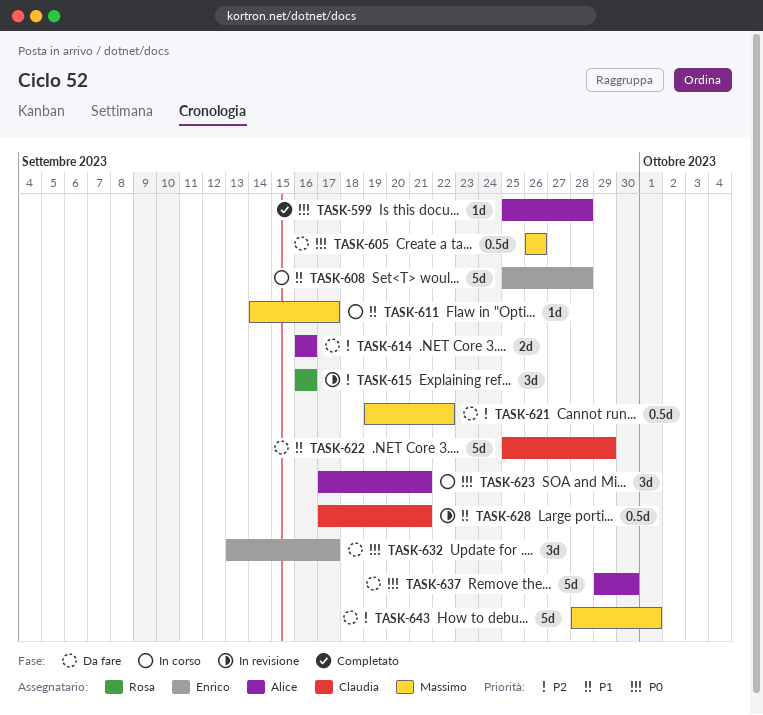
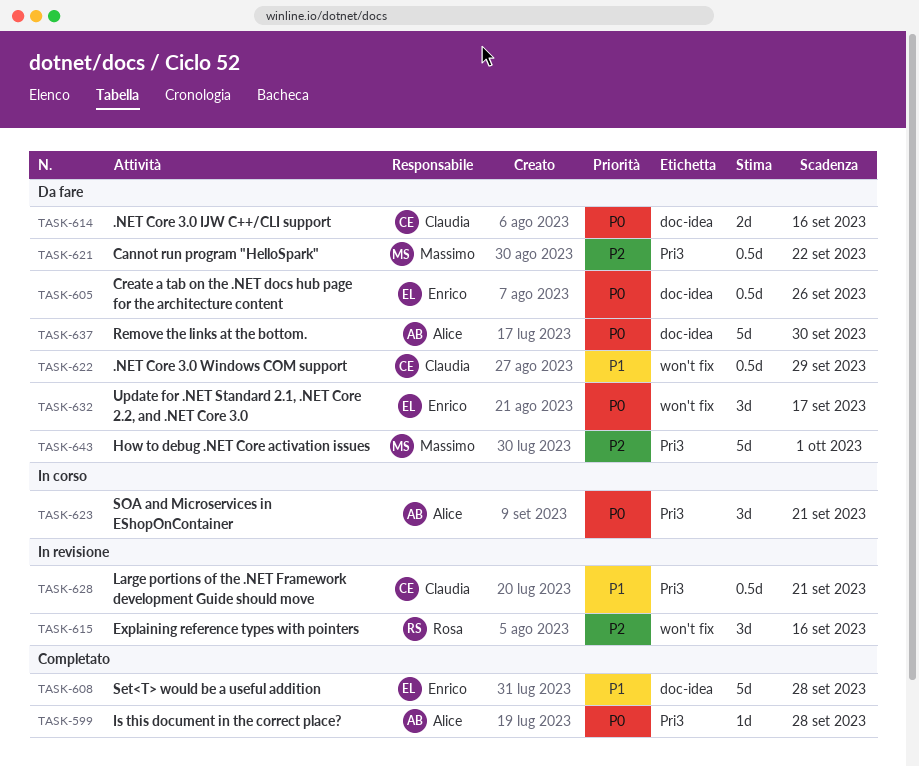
TASK-605, owner: Massimo -> Enrico
TASK-608, status: In corso -> Completato
TASK-611: present -> none
TASK-614, owner: Alice -> Claudia
TASK-614, priority: P2 -> P0
TASK-622, estimate: 5d -> 0.5d

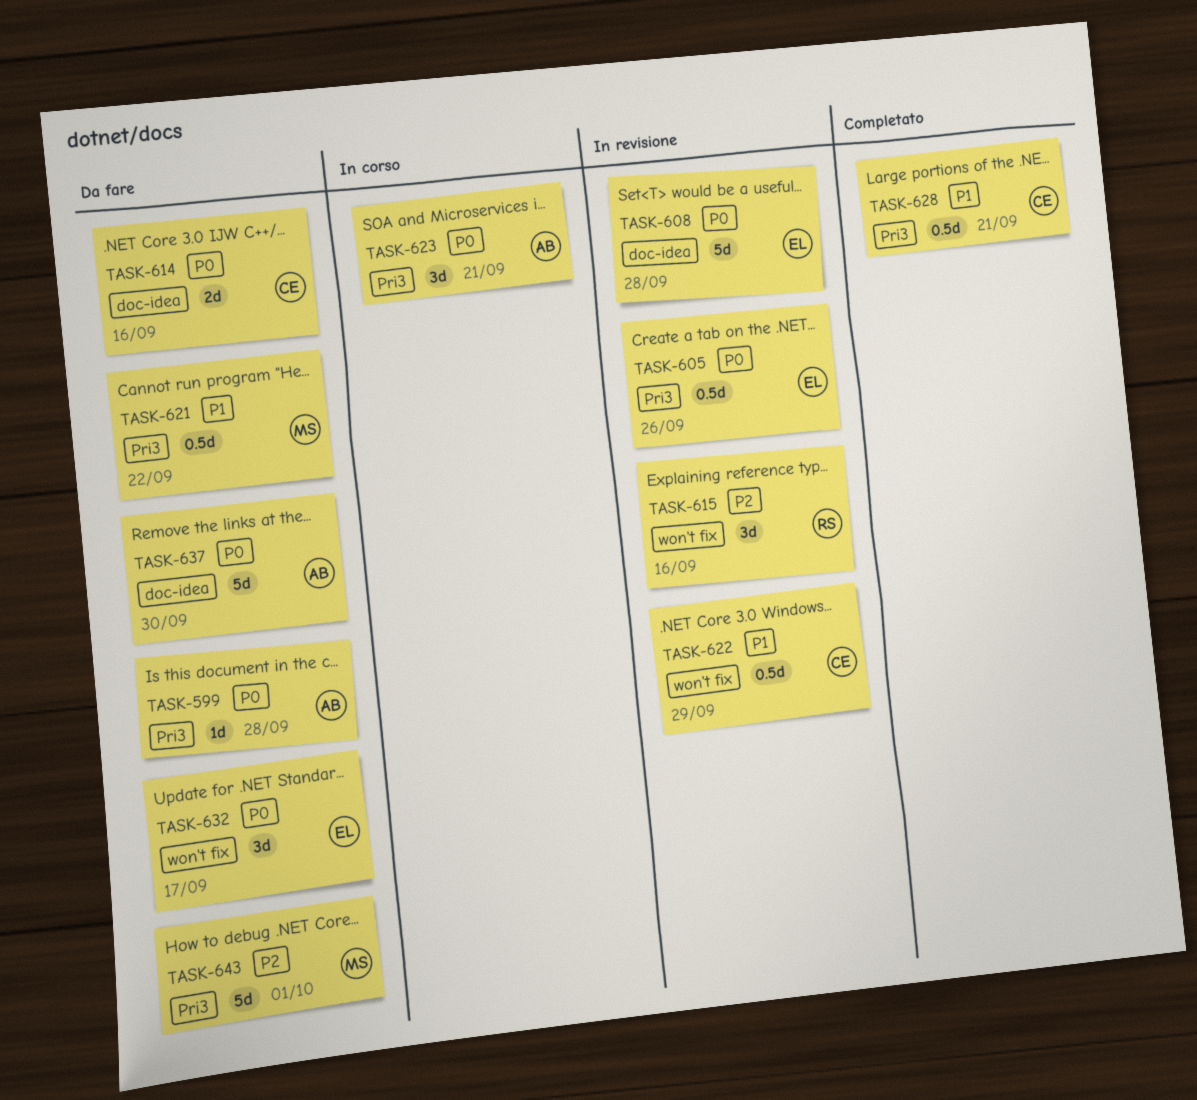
TASK-599, status: Completato -> Da fare
TASK-605, status: Da fare -> In revisione
TASK-605, label: doc-idea -> Pri3
TASK-608, status: Completato -> In revisione
TASK-608, priority: P1 -> P0
TASK-621, priority: P2 -> P1
TASK-622, status: Da fare -> In revisione
TASK-628, status: In revisione -> Completato

